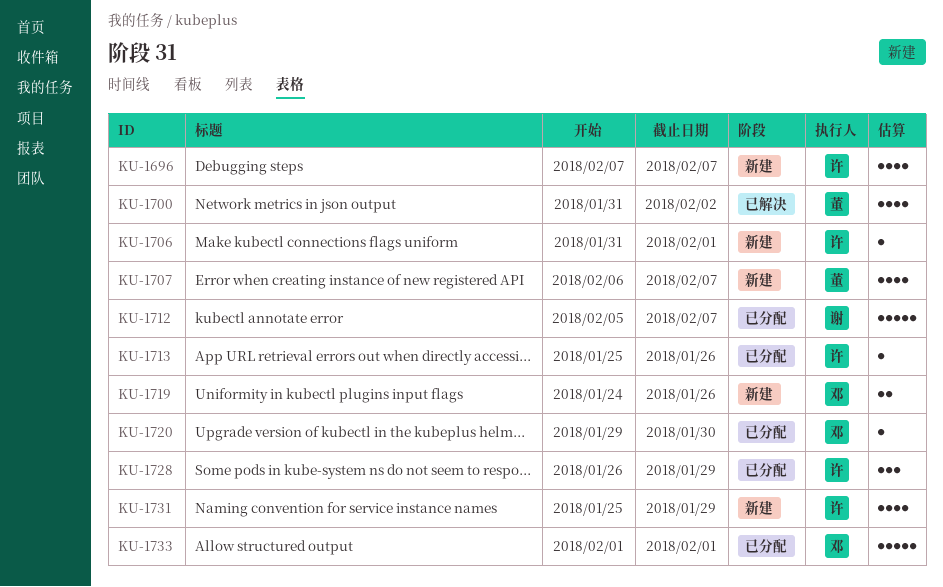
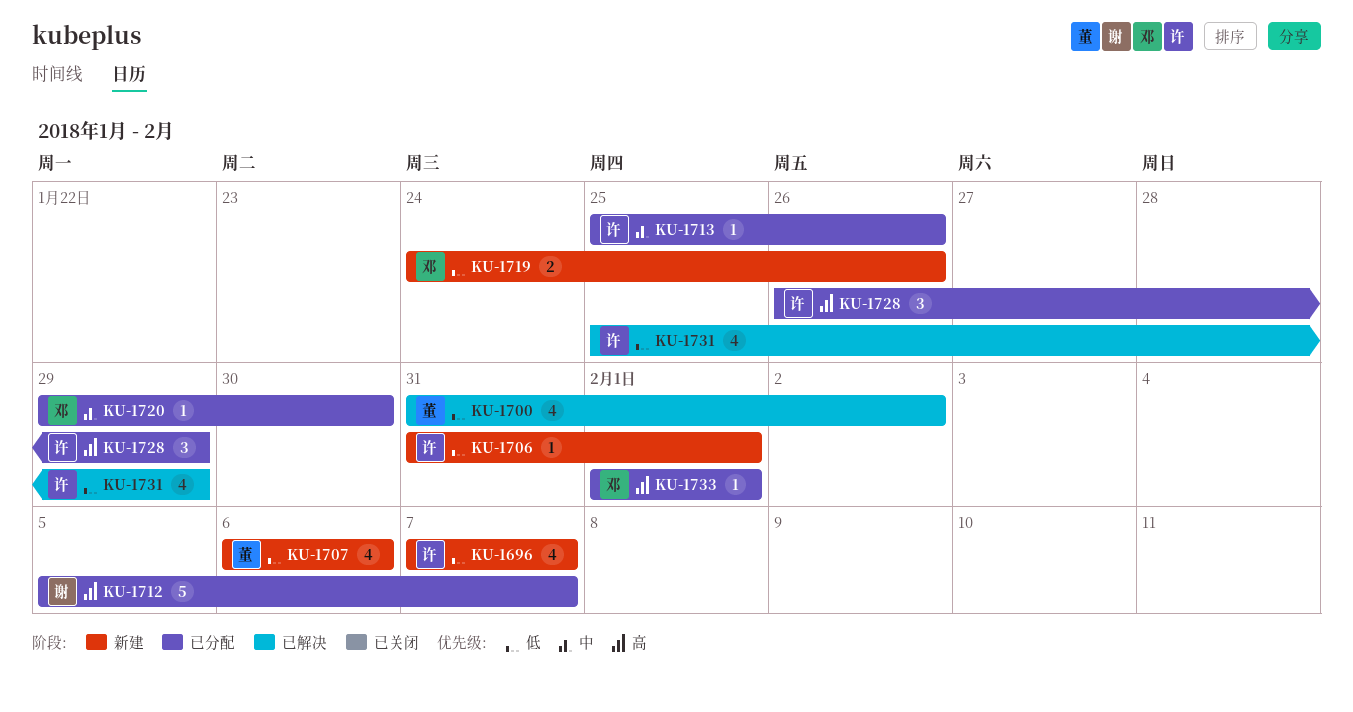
KU-1707, due: Feb 7 -> Feb 6
KU-1731, status: 新建 -> 已解决
KU-1733, estimate: 5 -> 1

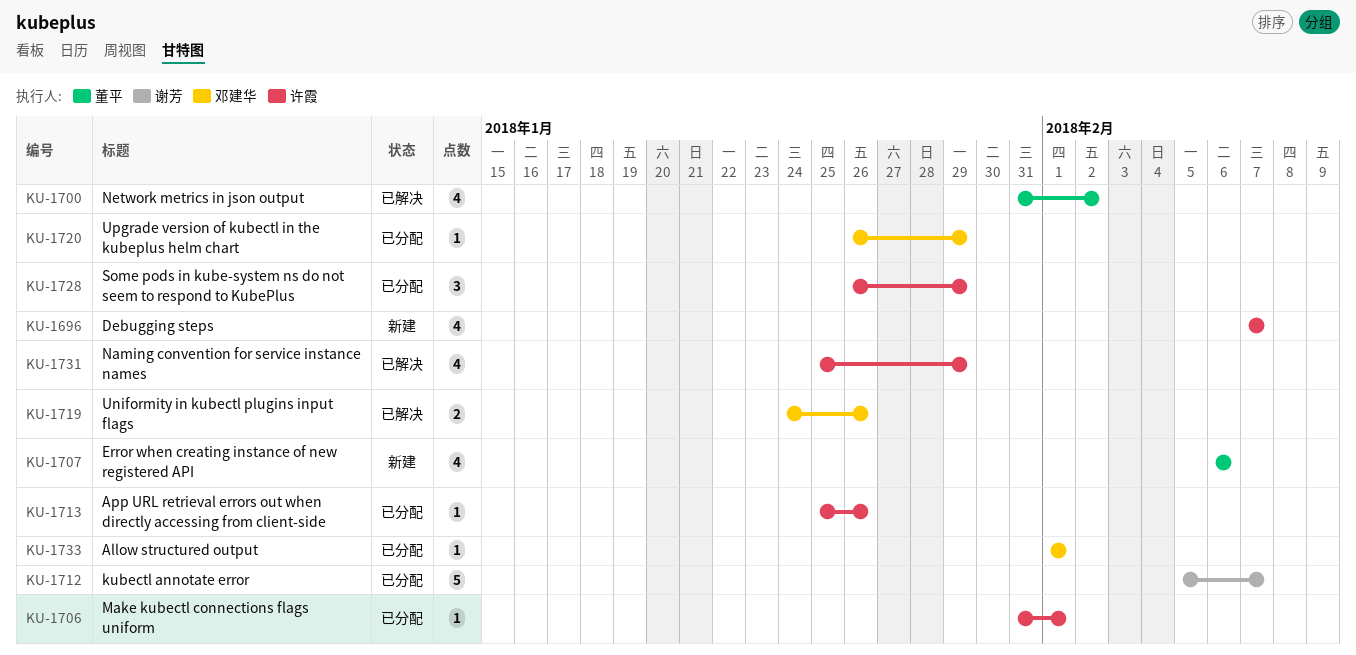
KU-1706, status: 新建 -> 已分配
KU-1719, status: 新建 -> 已解决
KU-1720, start: Jan 29 -> Jan 26
KU-1720, due: Jan 30 -> Jan 29

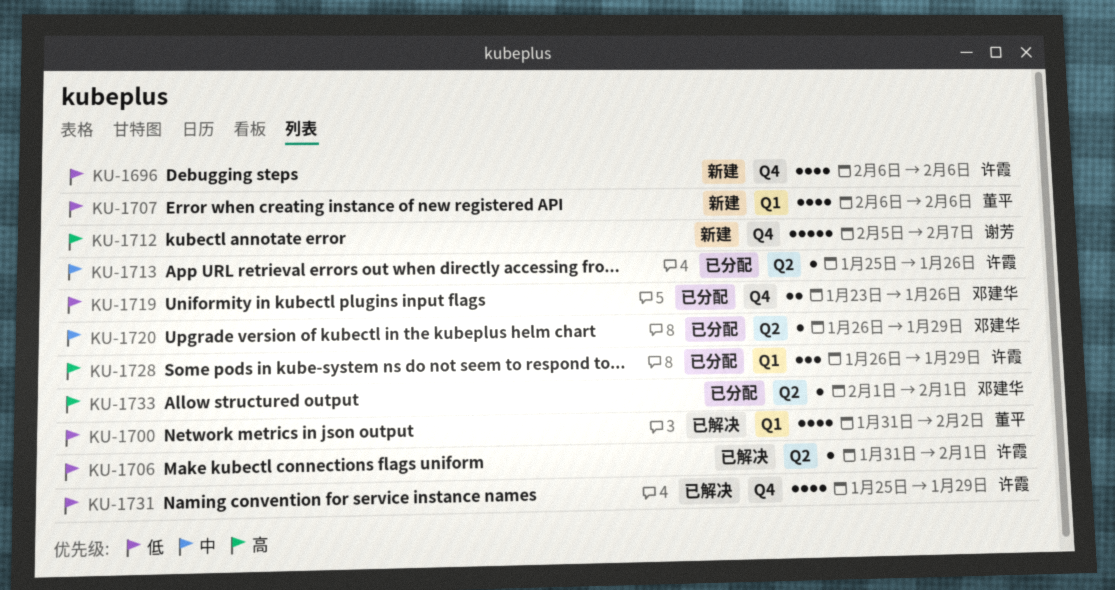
KU-1696, start: Feb 7 -> Feb 6
KU-1696, due: Feb 7 -> Feb 6
KU-1706, status: 已分配 -> 已解决
KU-1712, status: 已分配 -> 新建
KU-1719, status: 已解决 -> 已分配
KU-1719, start: Jan 24 -> Jan 23

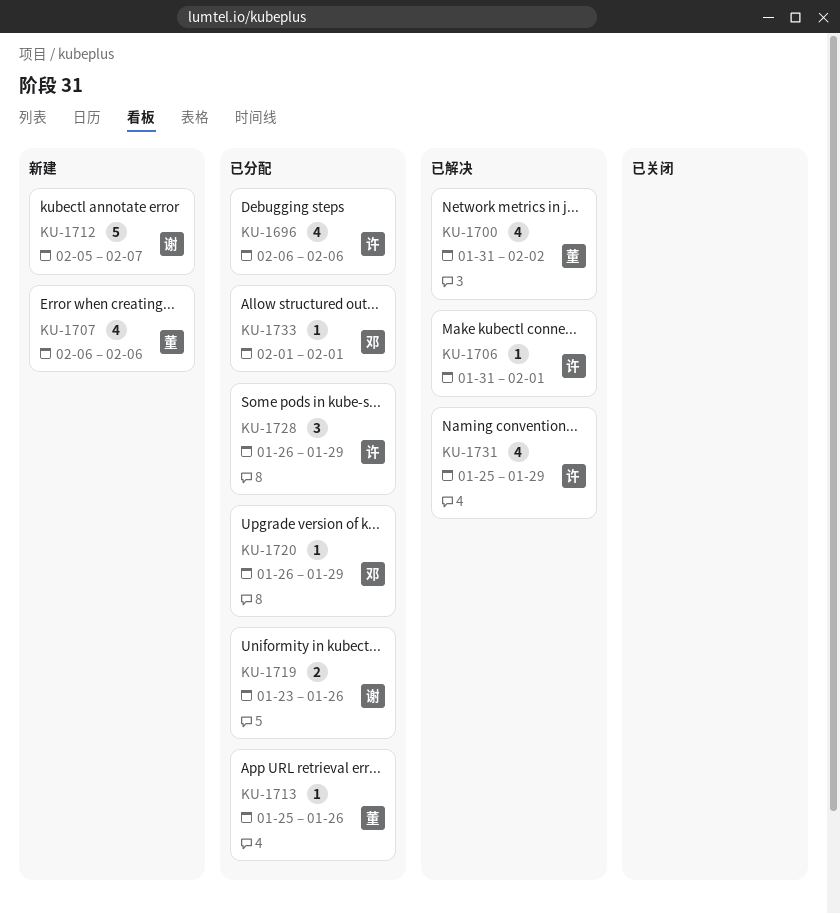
KU-1696, status: 新建 -> 已分配
KU-1713, owner: 许霞 -> 董平
KU-1719, owner: 邓建华 -> 谢芳

